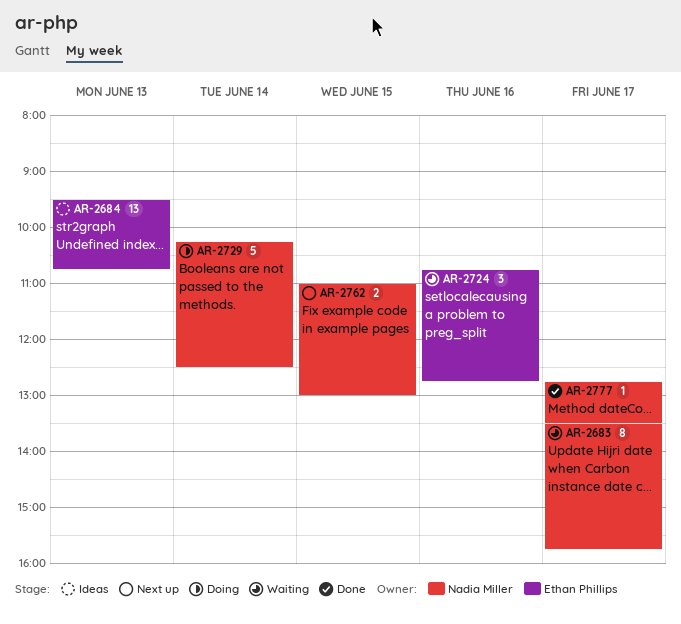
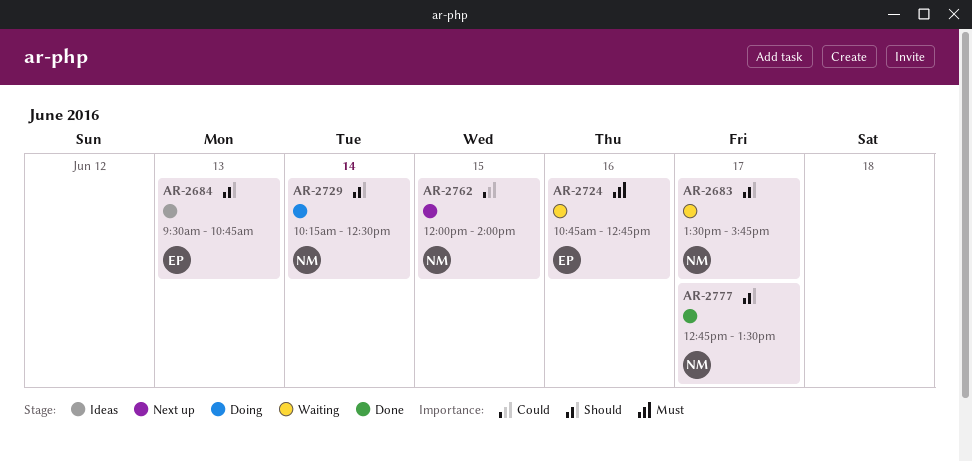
AR-2762, begins: 11:00 -> 12:00
AR-2762, ends: 13:00 -> 14:00

